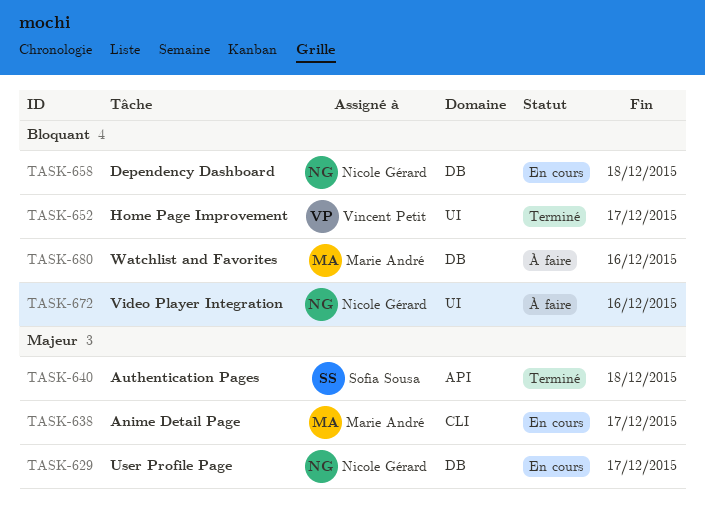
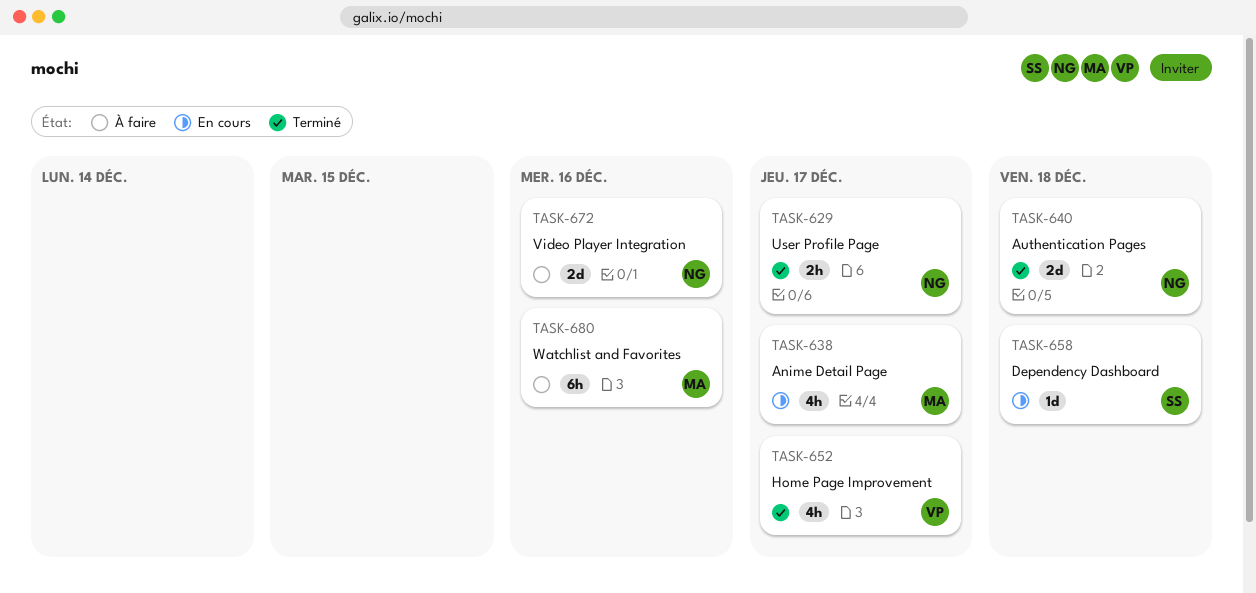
TASK-629, status: En cours -> Terminé
TASK-640, owner: Sofia Sousa -> Nicole Gérard
TASK-658, owner: Nicole Gérard -> Sofia Sousa

